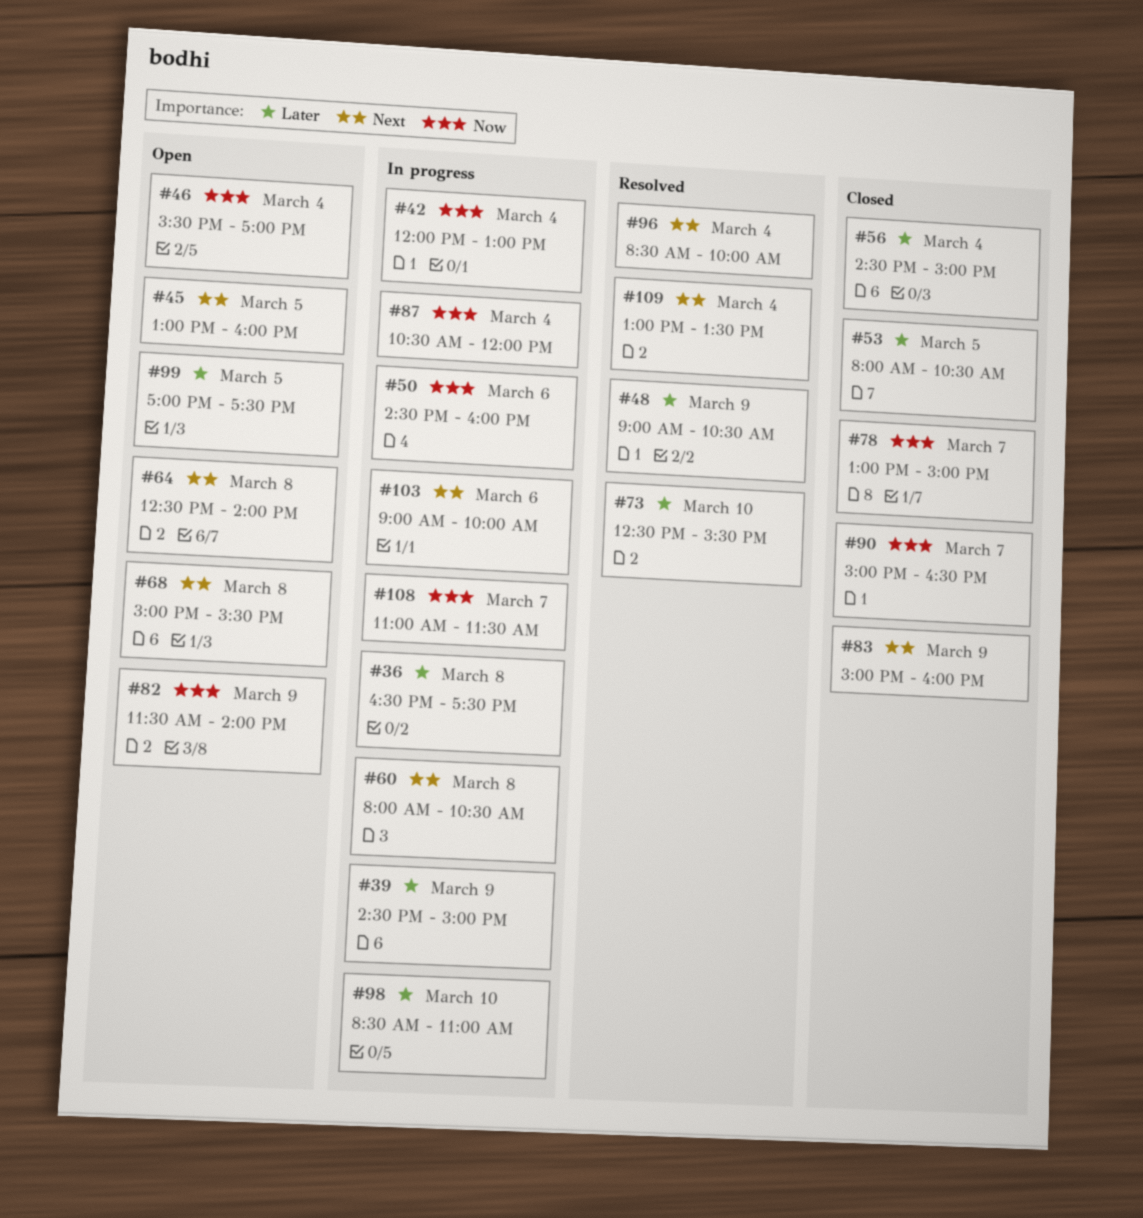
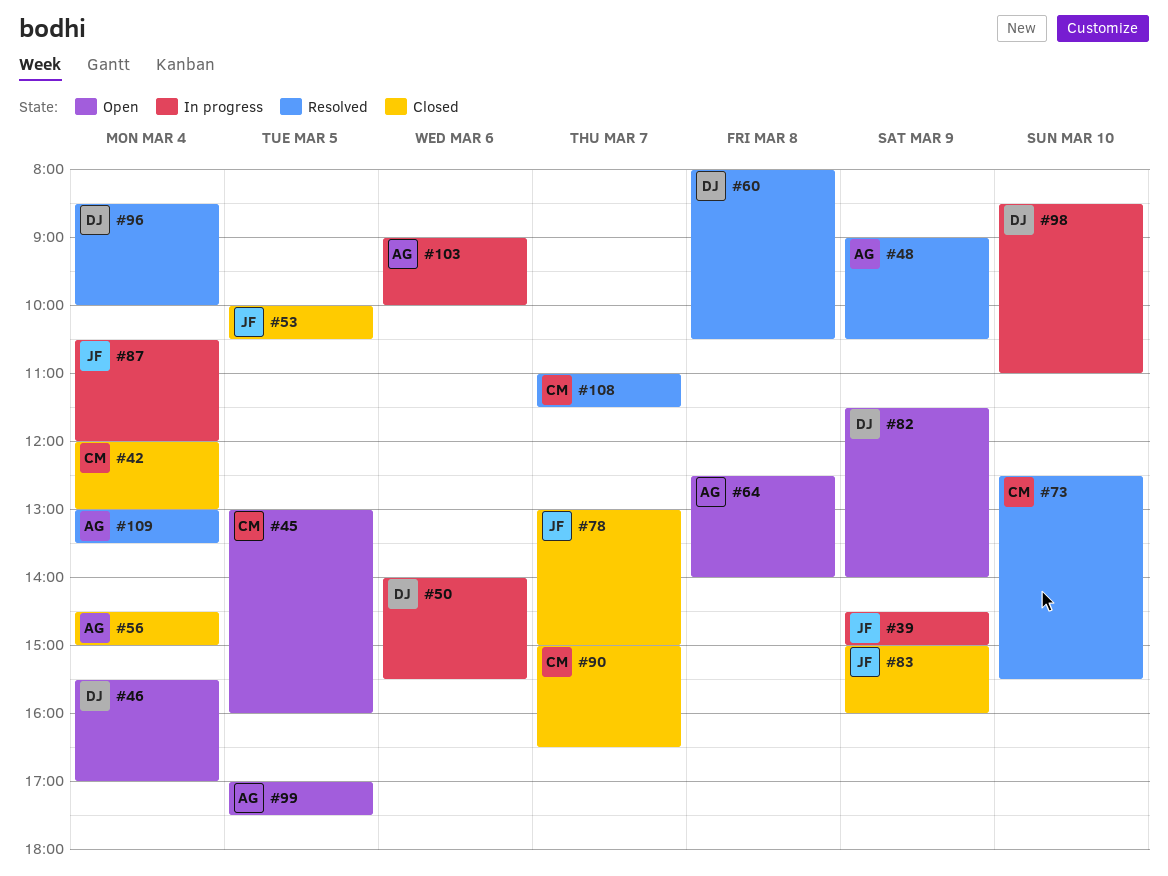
#36: present -> none
#42, status: In progress -> Closed
#50, begins: 14:30 -> 14:00
#50, ends: 16:00 -> 15:30
#53, begins: 08:00 -> 10:00
#60, status: In progress -> Resolved
#68: present -> none
#108, status: In progress -> Resolved

